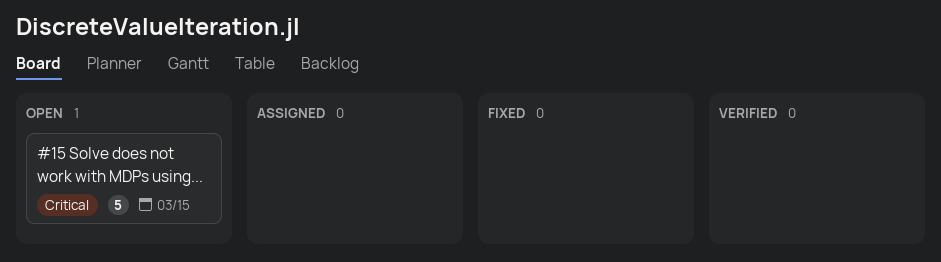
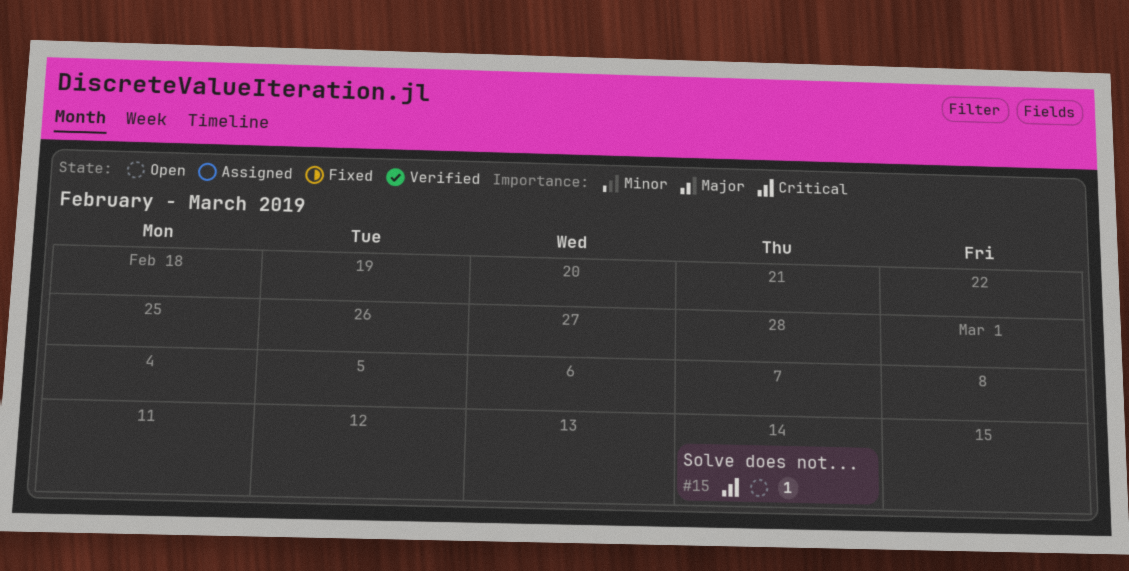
#15, estimate: 5 -> 1
#15, due: Mar 15 -> Mar 14

